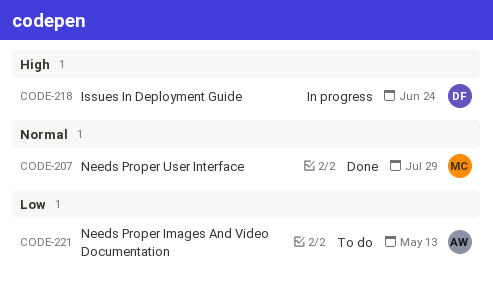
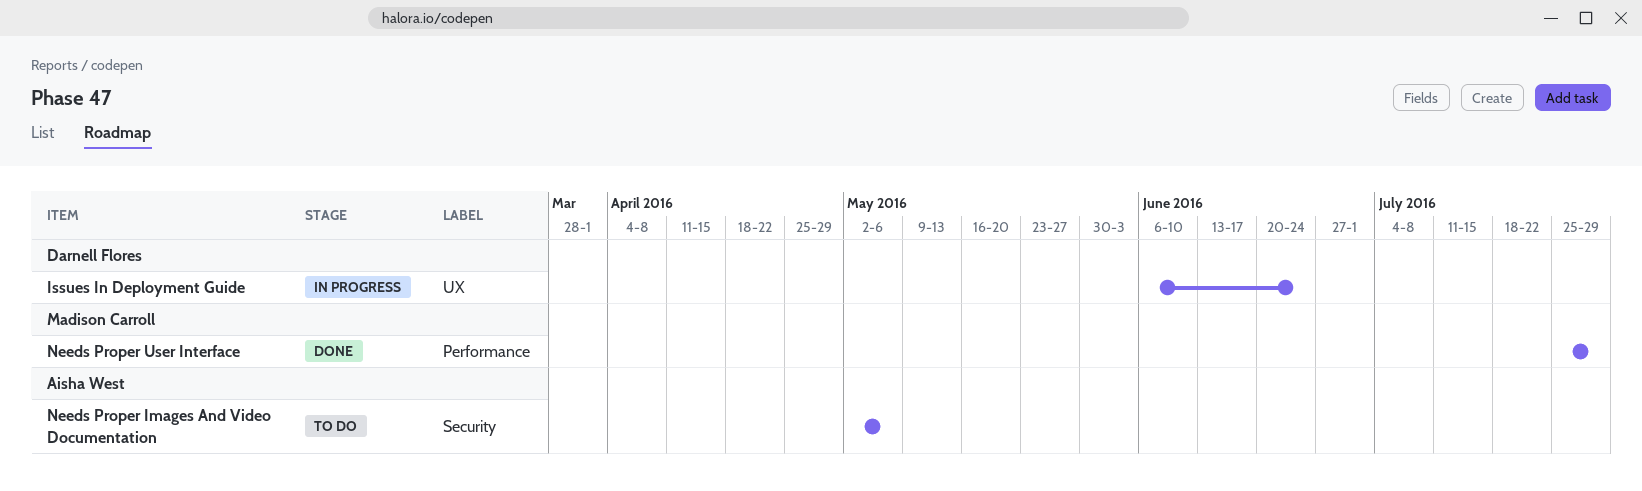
Needs Proper Images And Video Documentation, due: May 13 -> May 6

